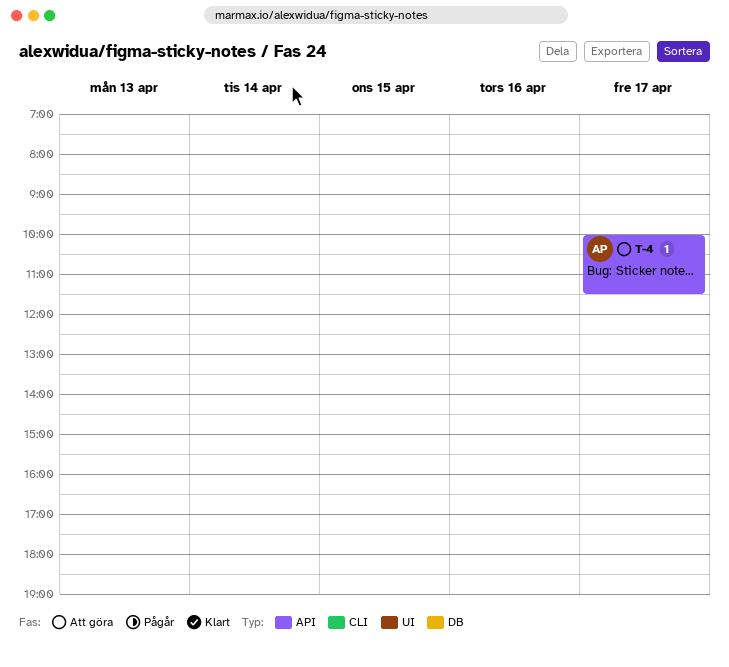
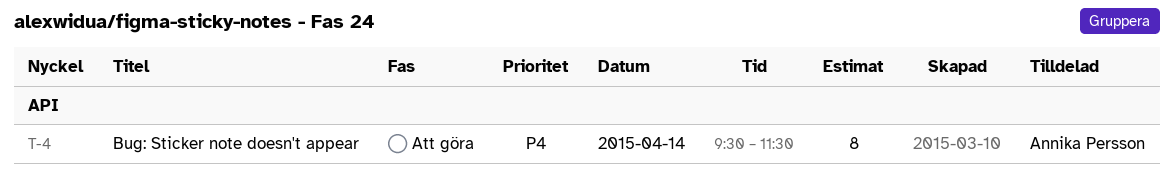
T-4, estimate: 1 -> 8
T-4, day: Apr 17 -> Apr 14
T-4, begins: 10:00 -> 09:30

